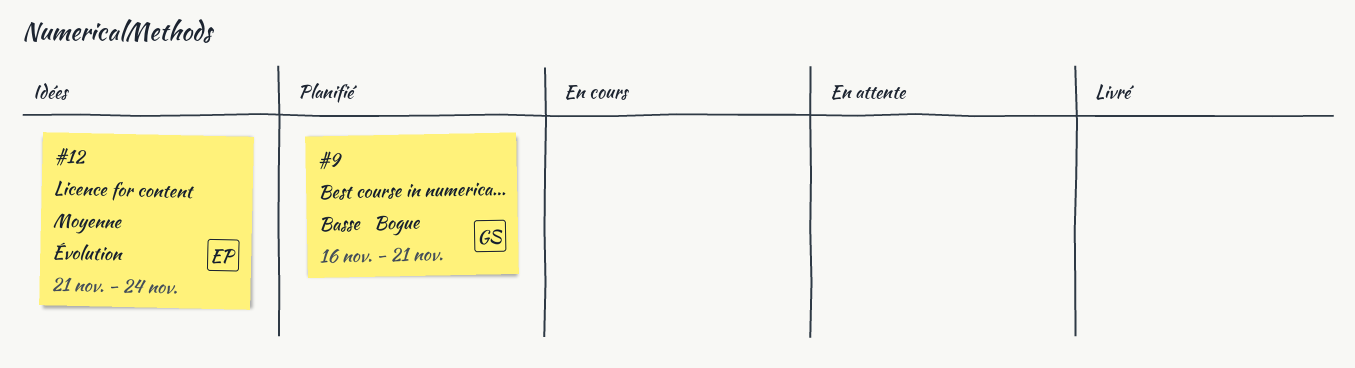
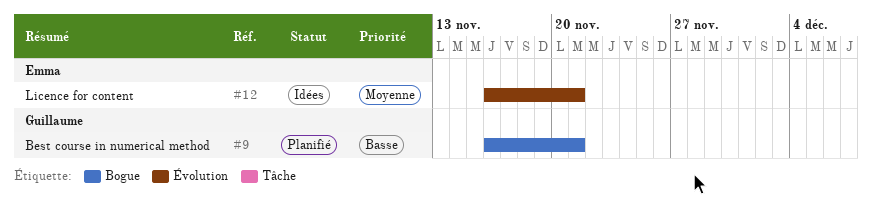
#12, start: Nov 21 -> Nov 16
#12, due: Nov 24 -> Nov 21

